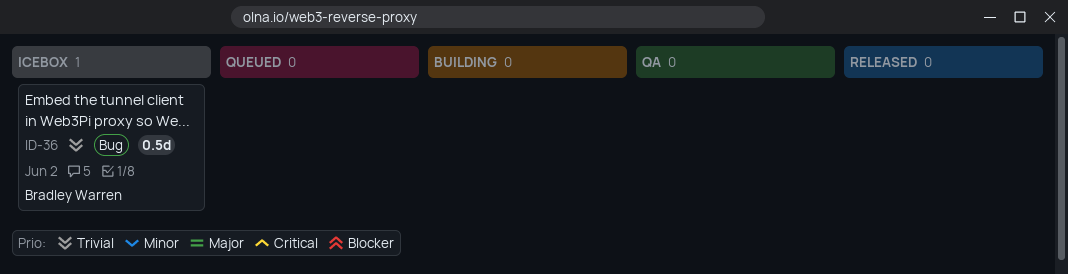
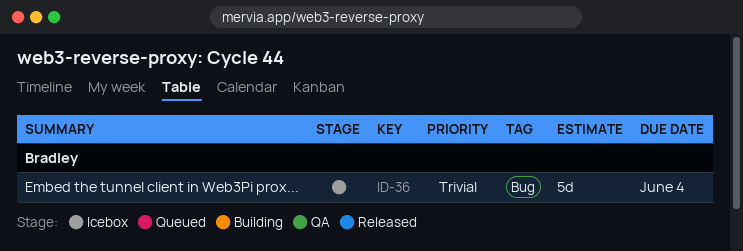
ID-36, estimate: 0.5d -> 5d
ID-36, due: Jun 2 -> Jun 4

